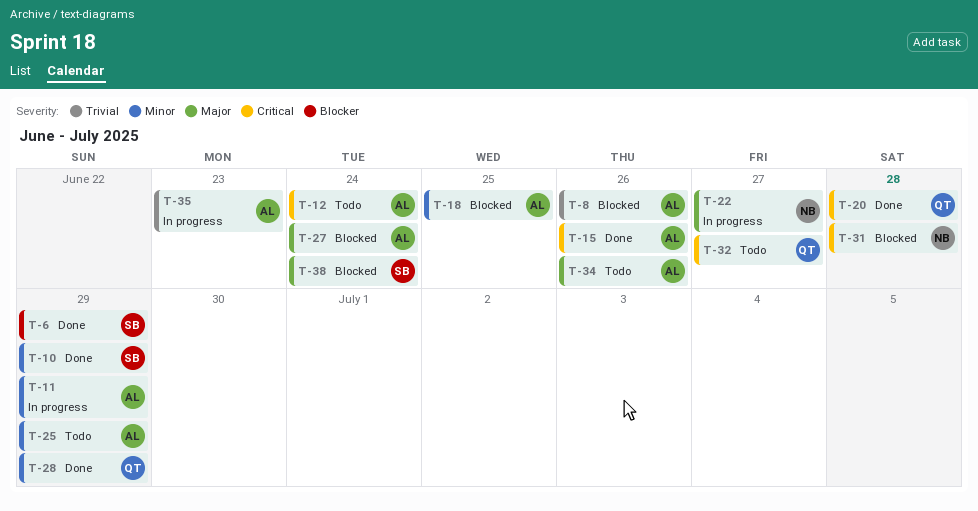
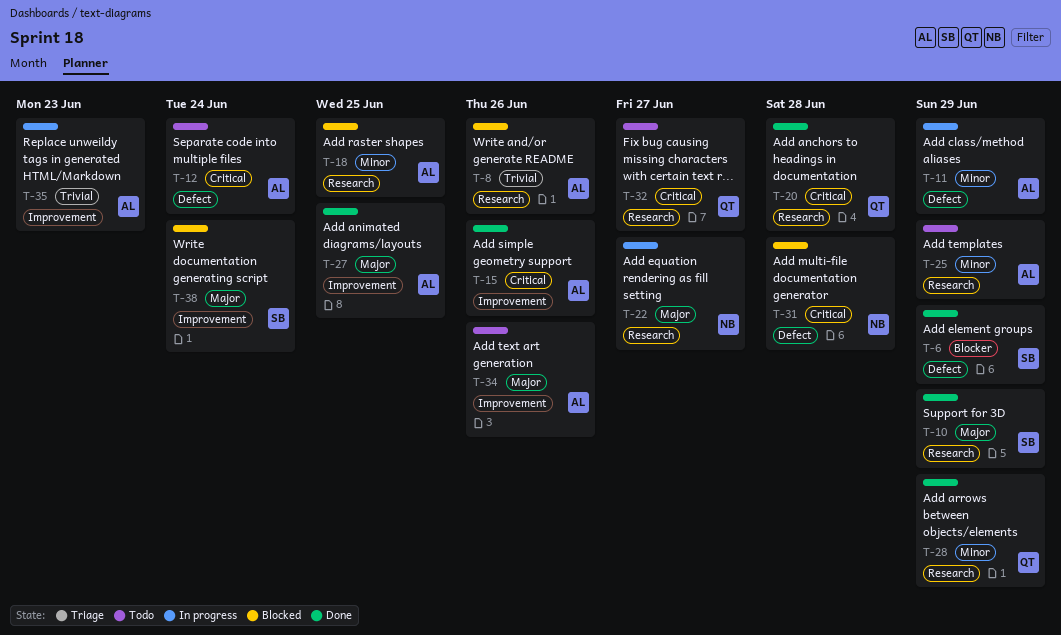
T-10, priority: Minor -> Major
T-27, status: Blocked -> Done
T-27, due: Jun 24 -> Jun 25

